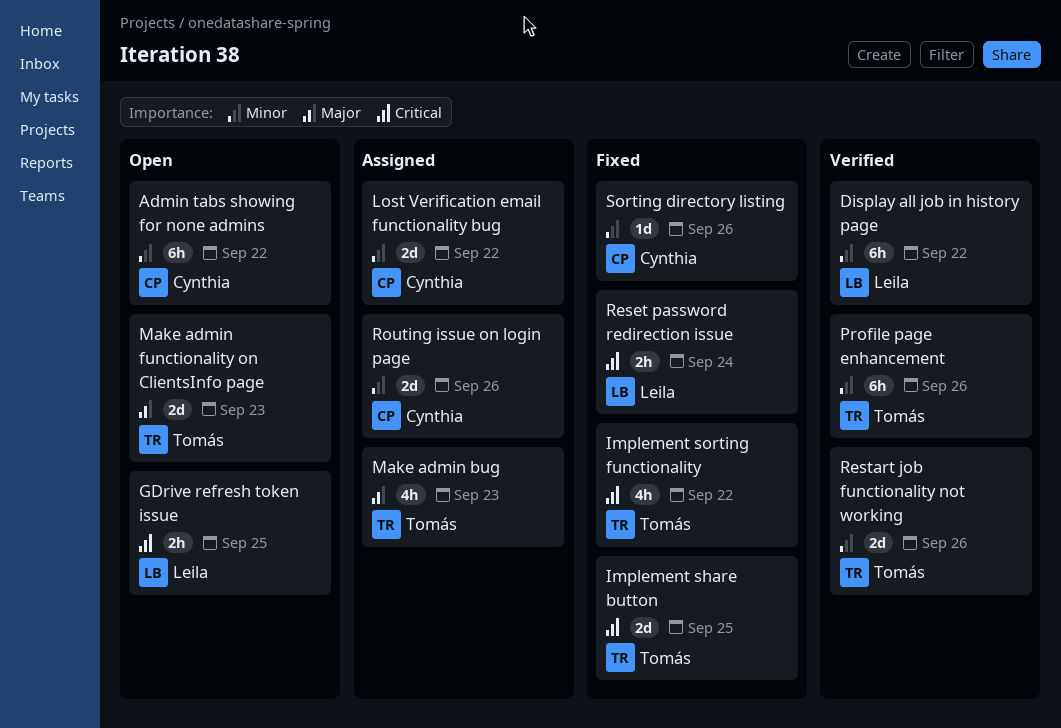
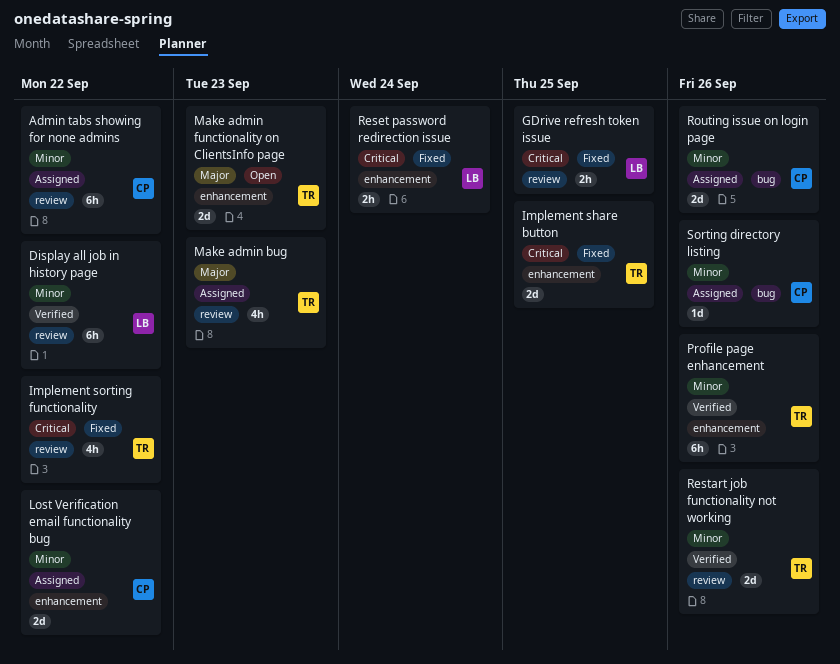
Admin tabs showing for none admins, status: Open -> Assigned
GDrive refresh token issue, status: Open -> Fixed
Sorting directory listing, status: Fixed -> Assigned

